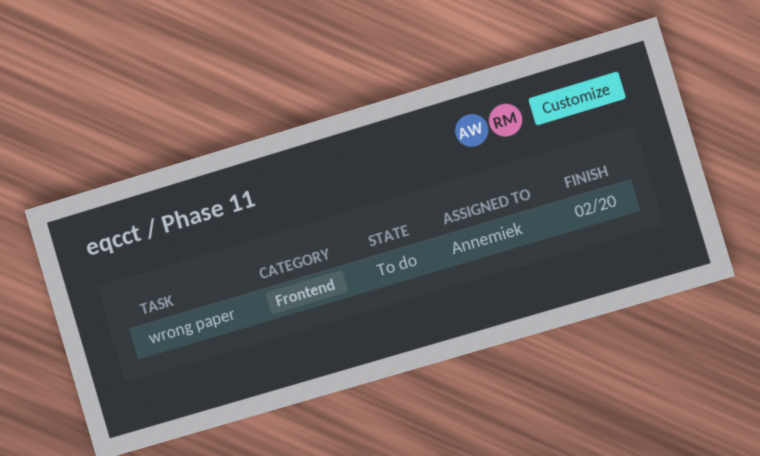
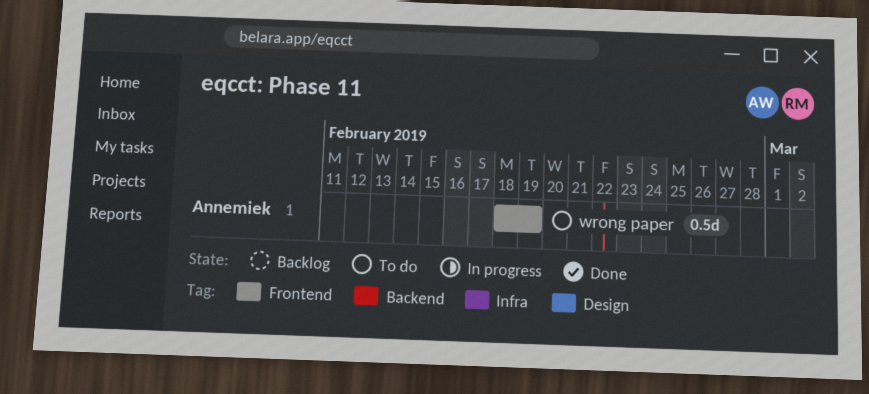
wrong paper, due: Feb 20 -> Feb 19

